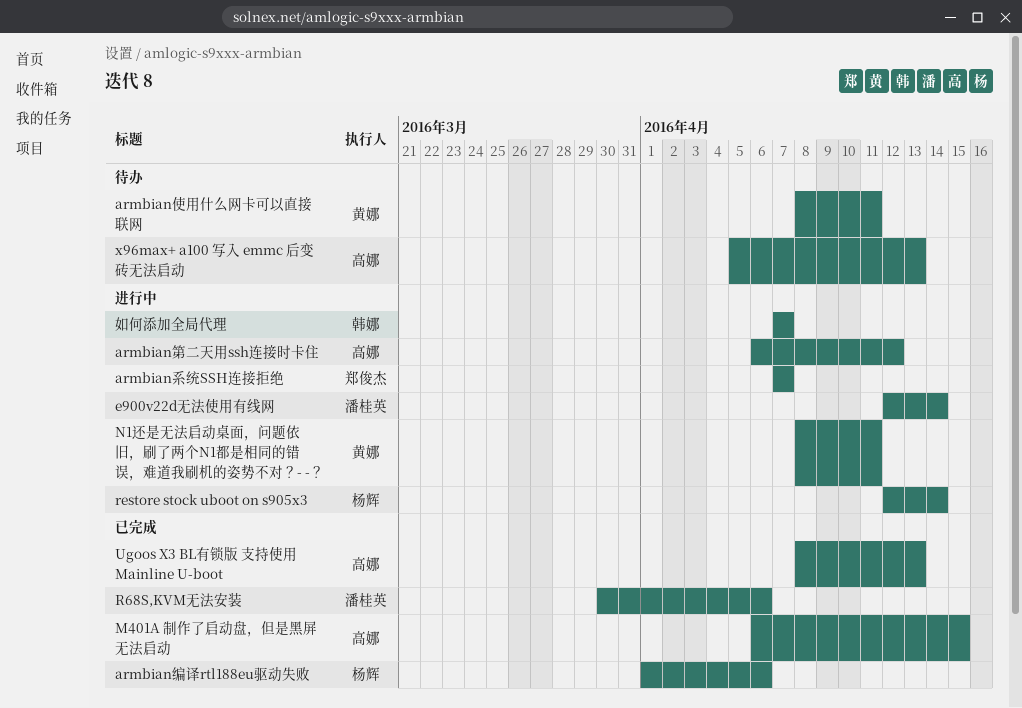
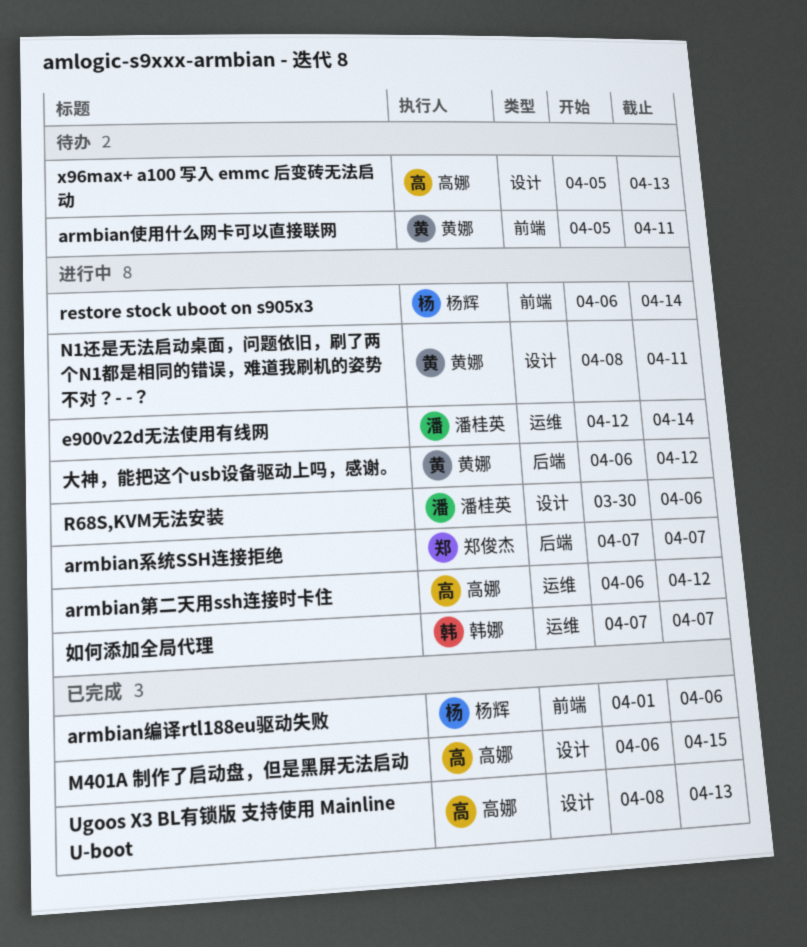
armbian使用什么网卡可以直接联网, start: Apr 8 -> Apr 5
R68S,KVM无法安装, status: 已完成 -> 进行中
restore stock uboot on s905x3, start: Apr 12 -> Apr 6
大神，能把这个usb设备驱动上吗，感谢。: none -> present

